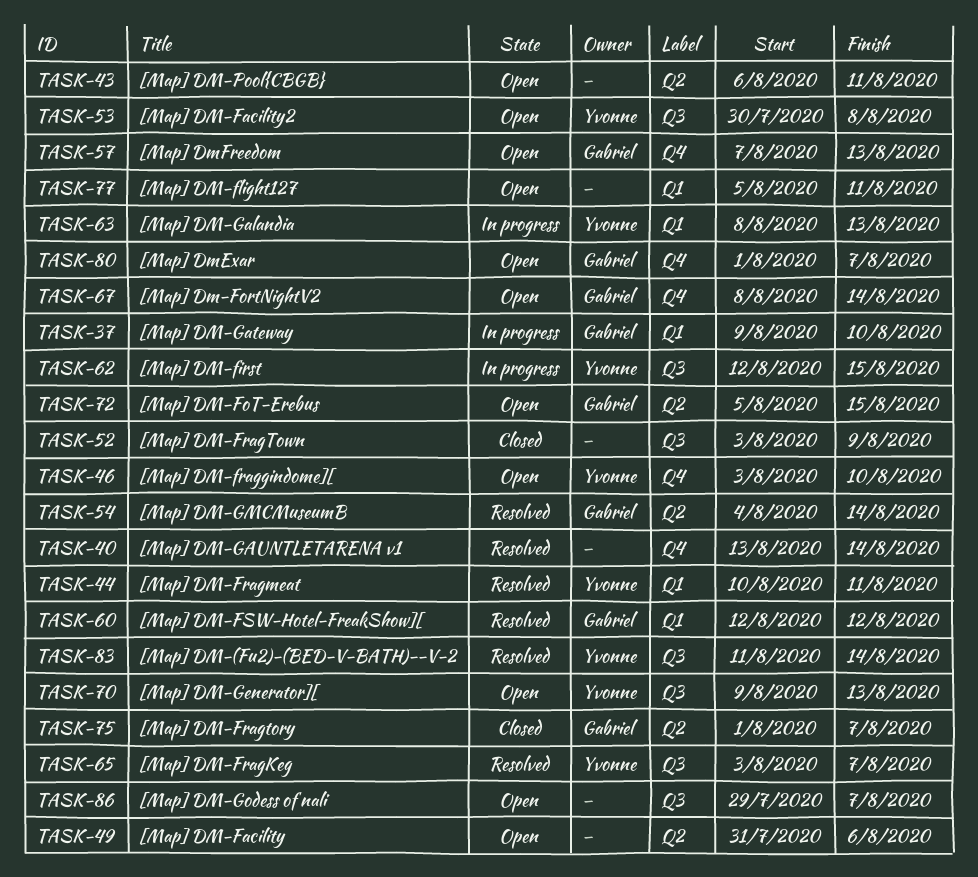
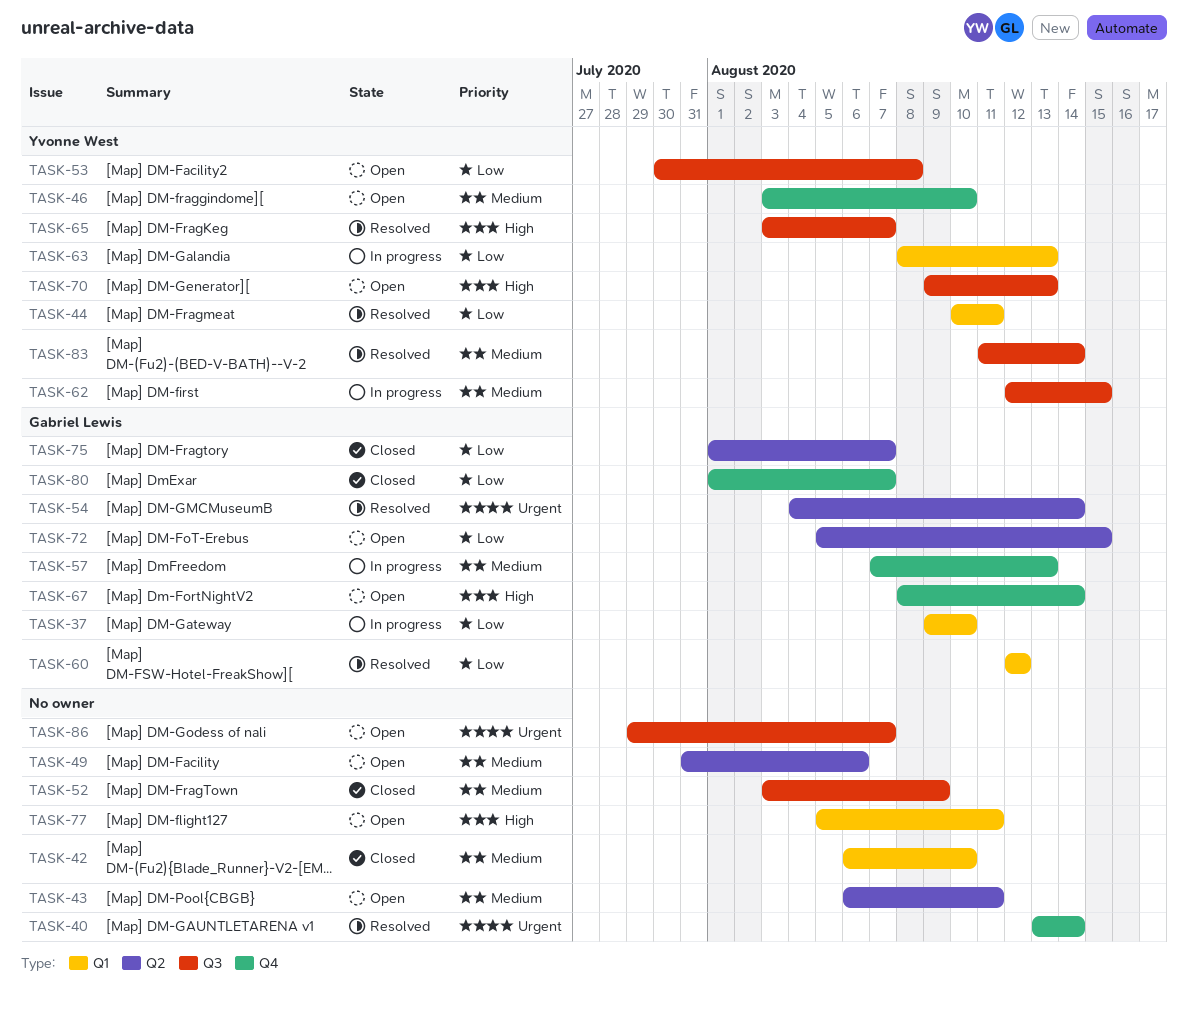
TASK-42: none -> present
TASK-57, status: Open -> In progress
TASK-80, status: Open -> Closed

